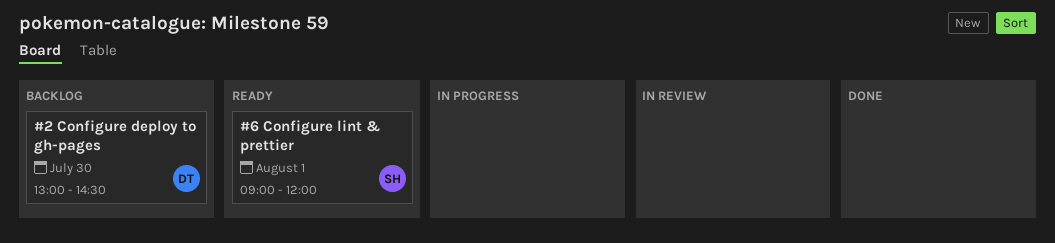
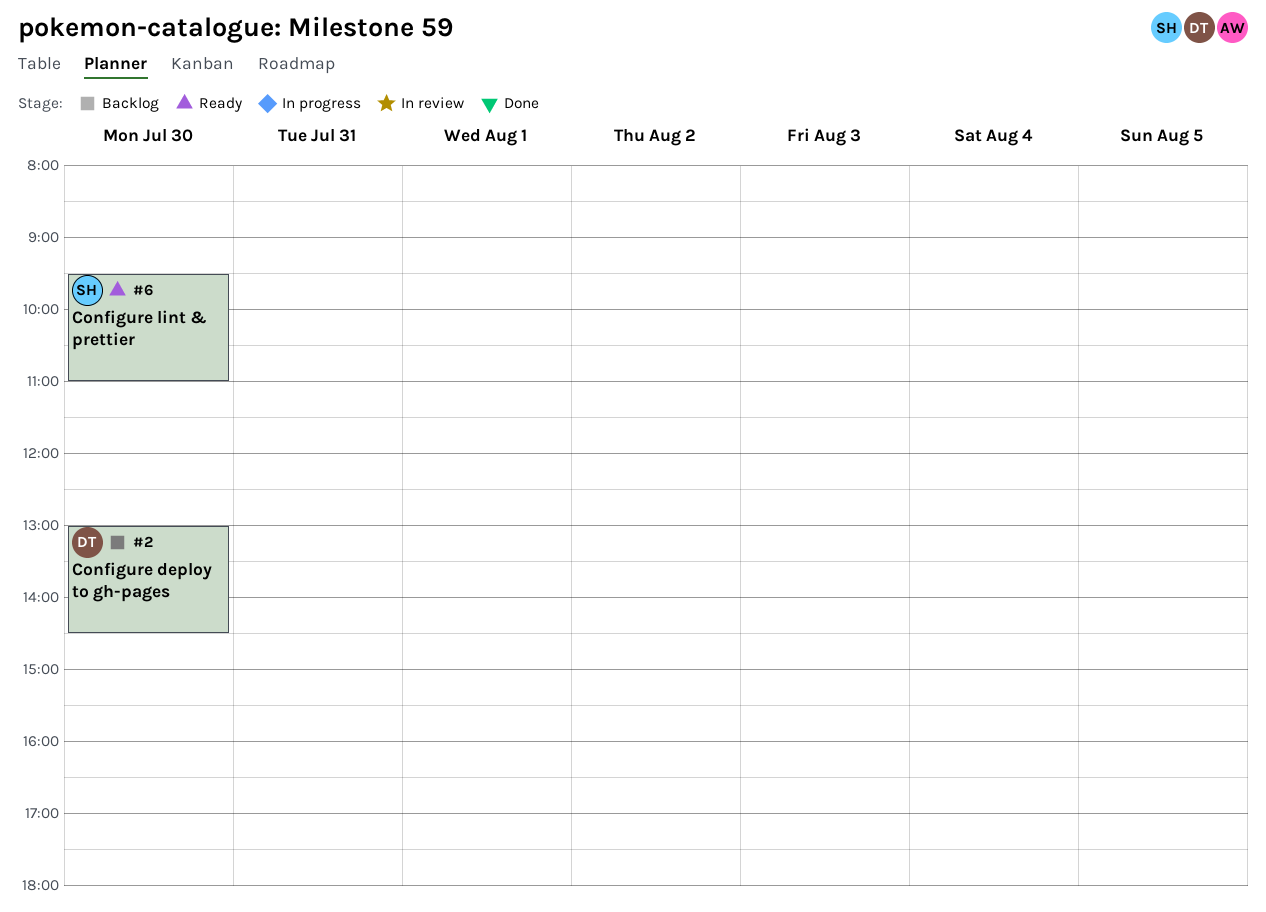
#6, day: Aug 1 -> Jul 30
#6, begins: 09:00 -> 09:30
#6, ends: 12:00 -> 11:00

